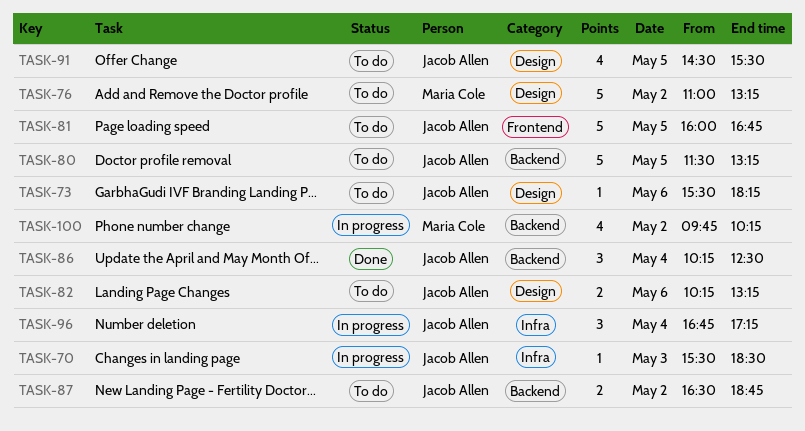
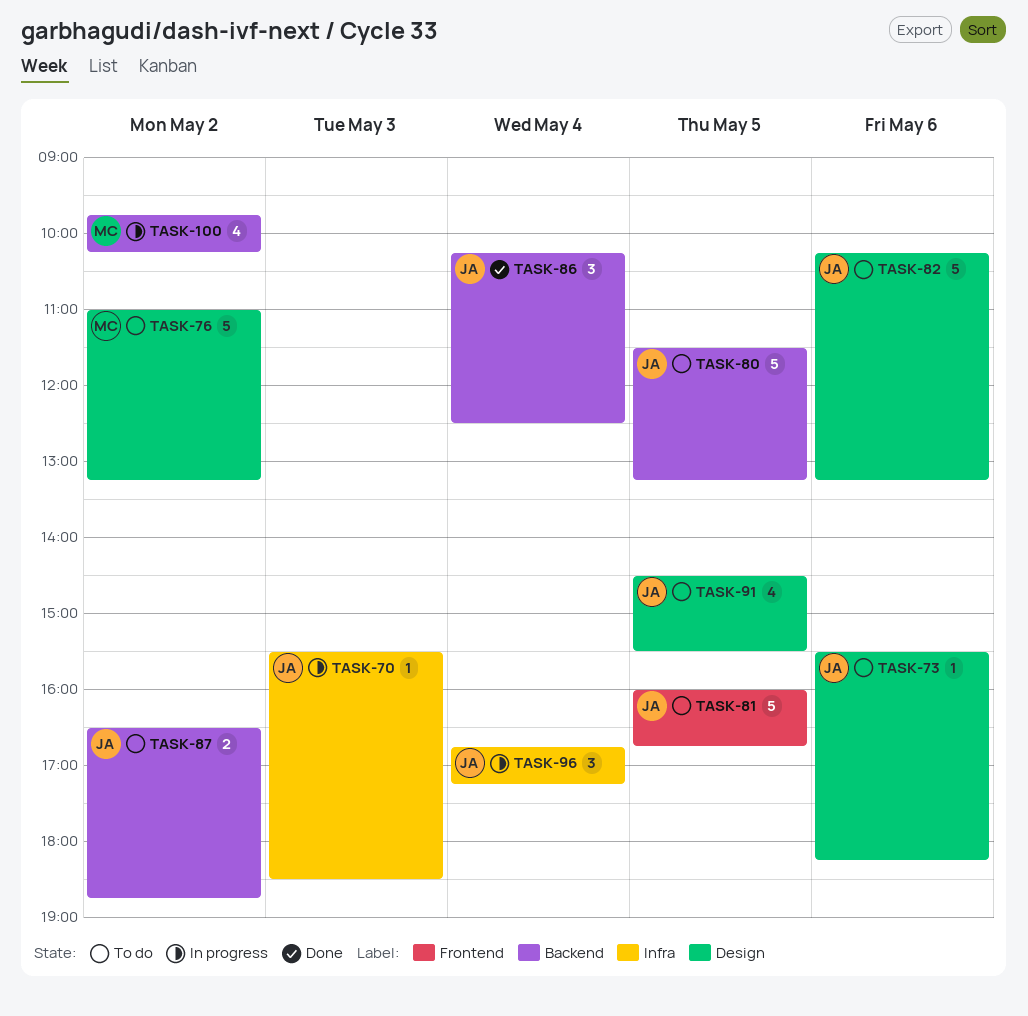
TASK-82, estimate: 2 -> 5

